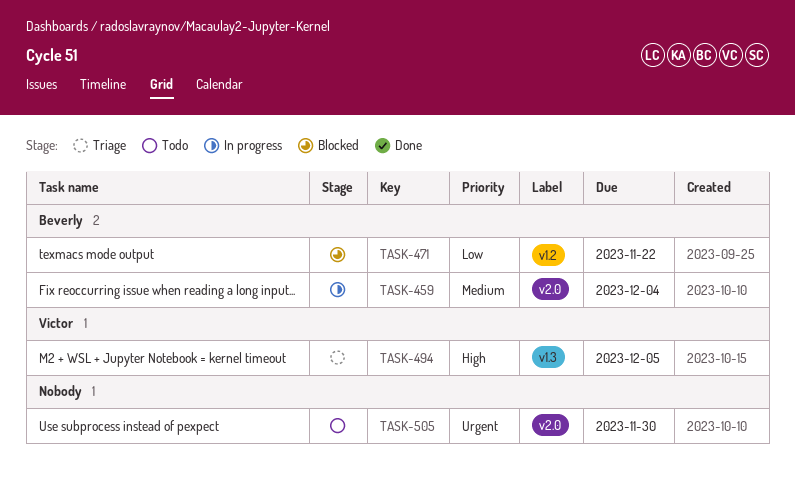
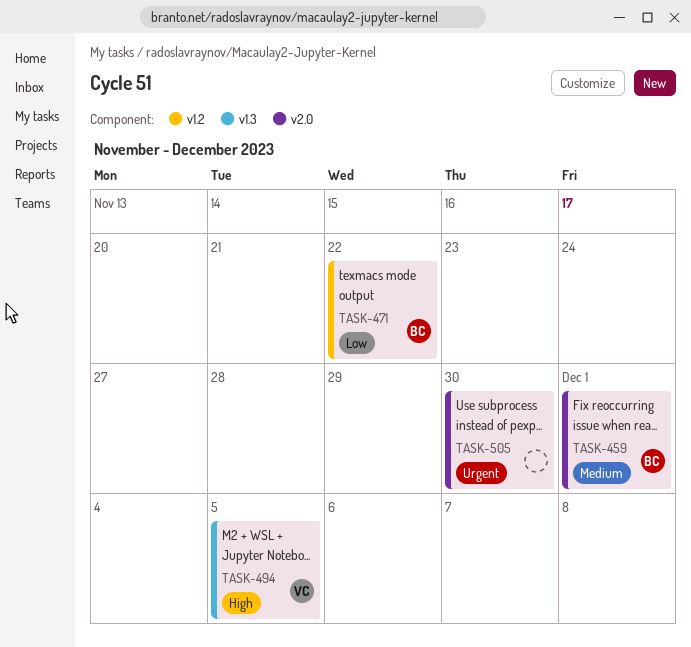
TASK-459, due: Dec 4 -> Dec 1

